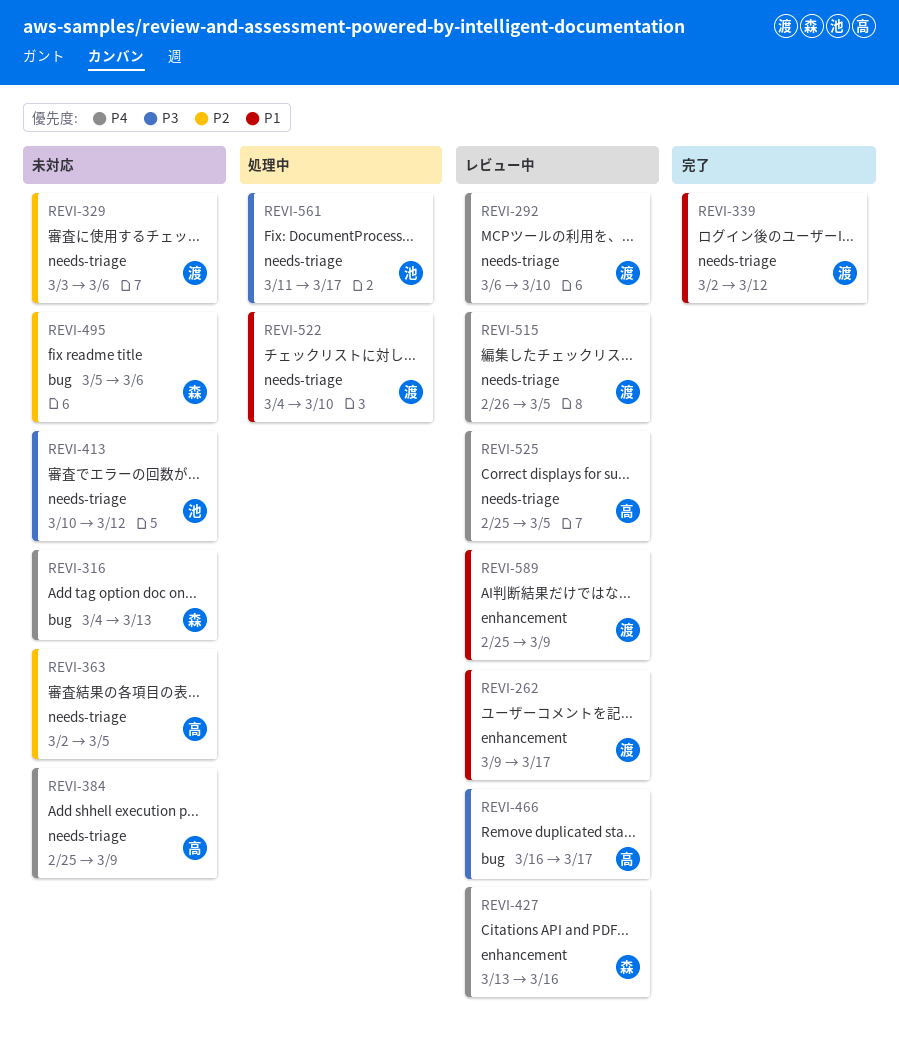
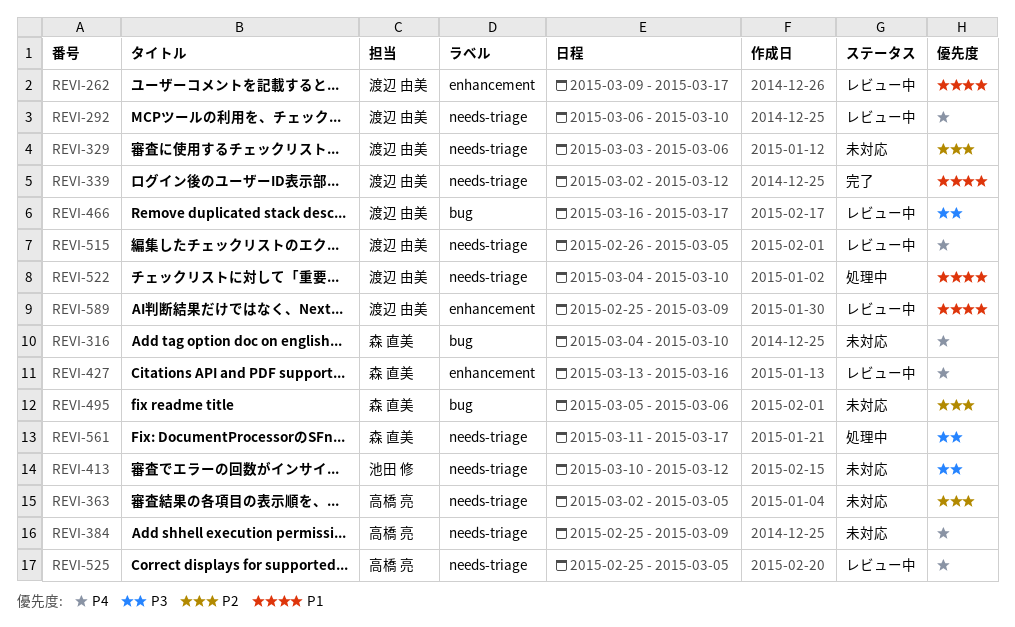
REVI-316, due: Mar 13 -> Mar 10
REVI-466, owner: 高橋 亮 -> 渡辺 由美
REVI-561, owner: 池田 修 -> 森 直美

